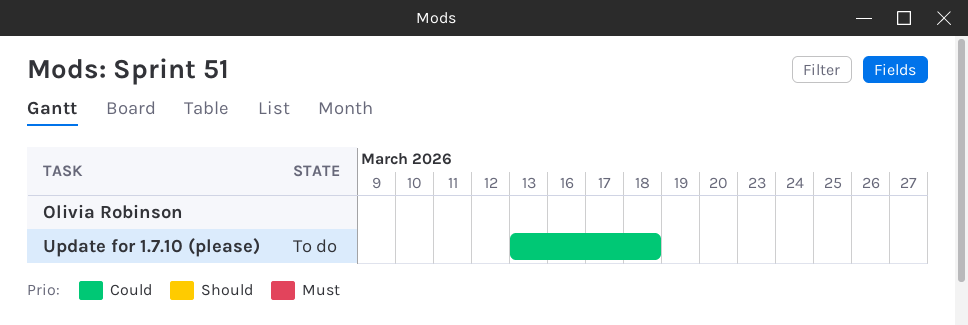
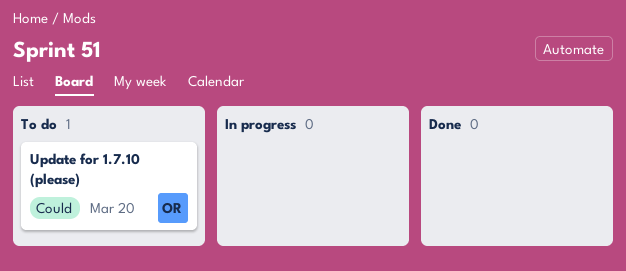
Update for 1.7.10 (please), due: Mar 18 -> Mar 20

